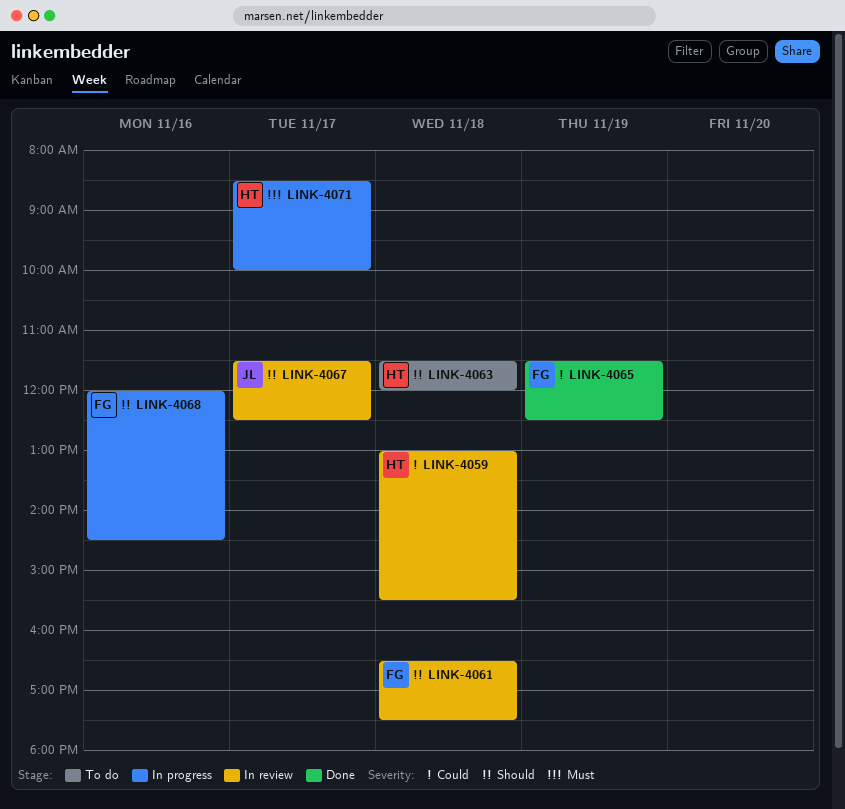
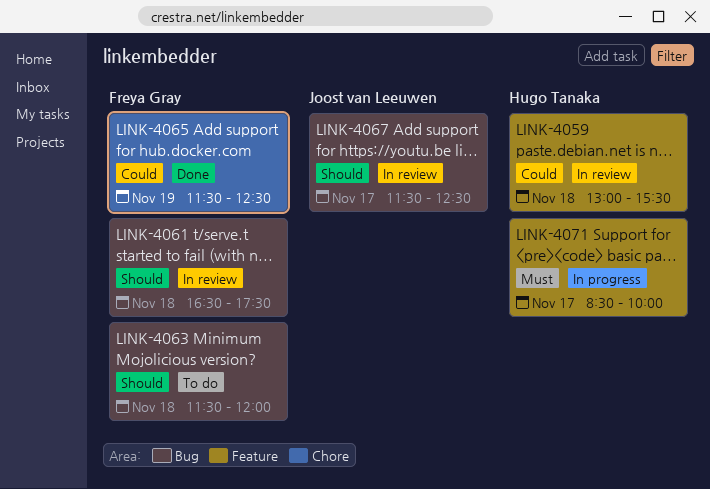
LINK-4063, owner: Hugo Tanaka -> Freya Gray
LINK-4068: present -> none

